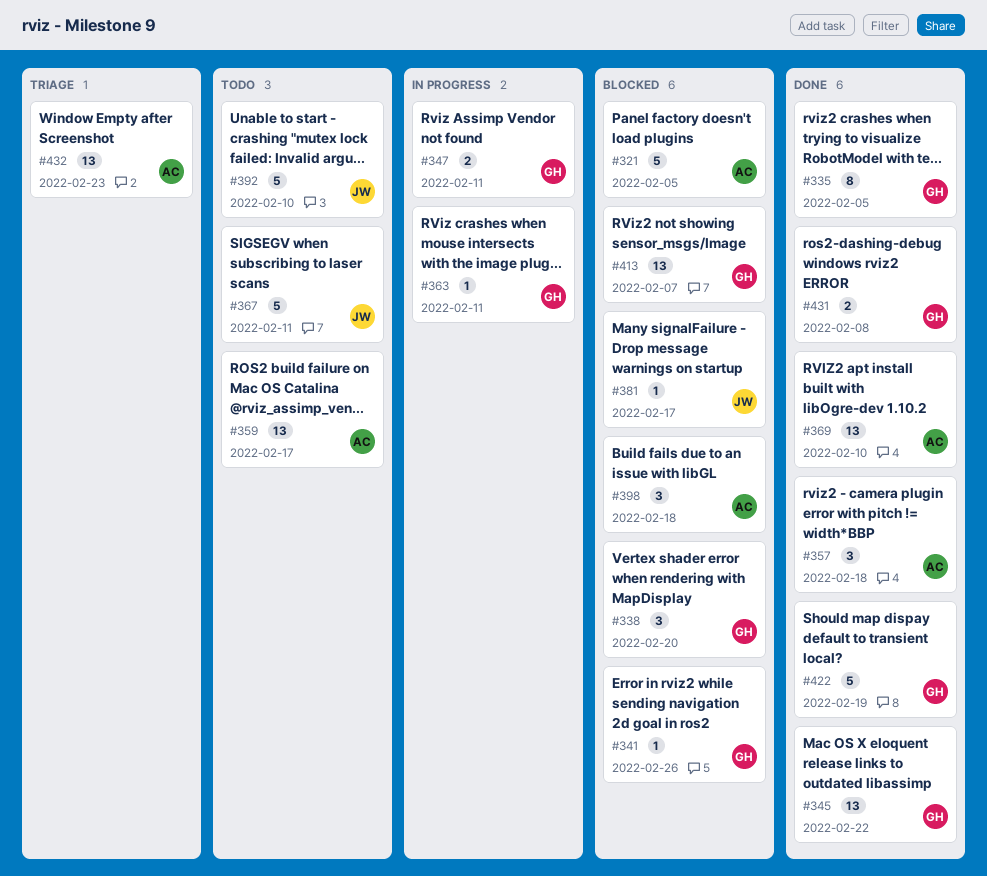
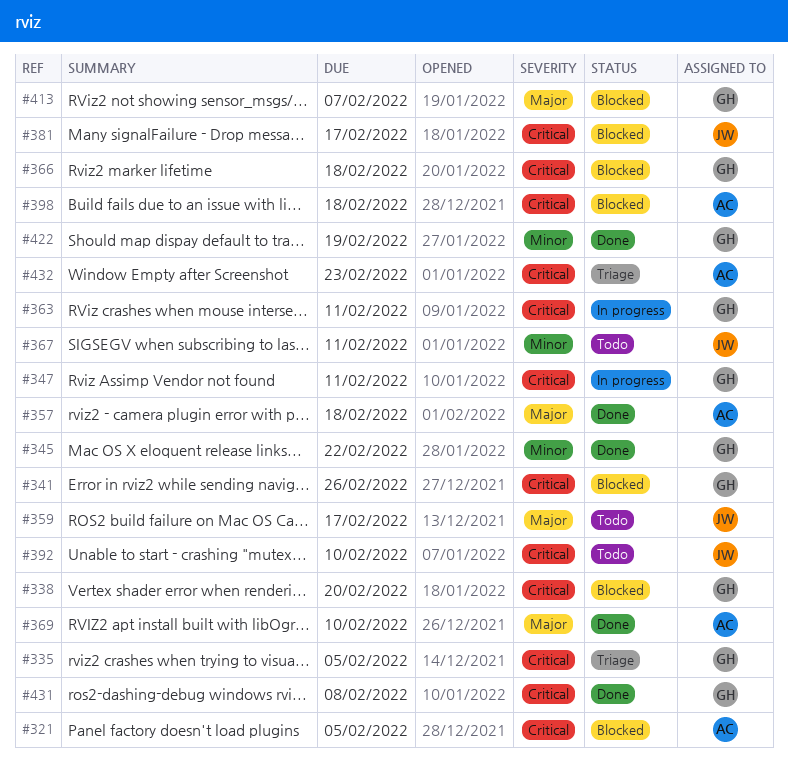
#335, status: Done -> Triage
#359, owner: AC -> JW
#366: none -> present

